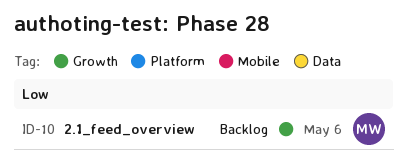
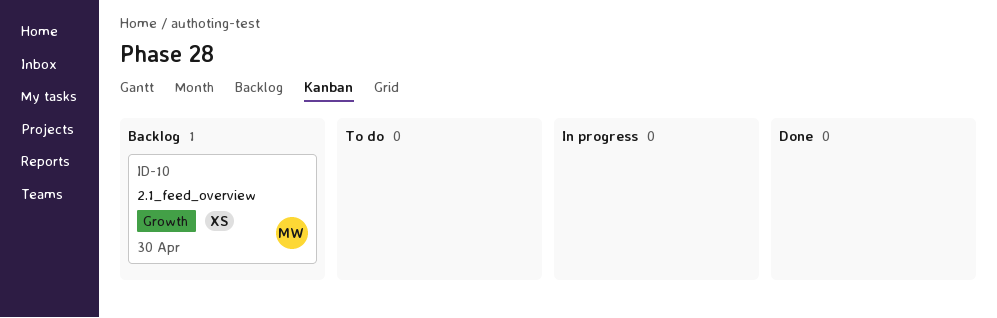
ID-10, due: May 6 -> Apr 30

